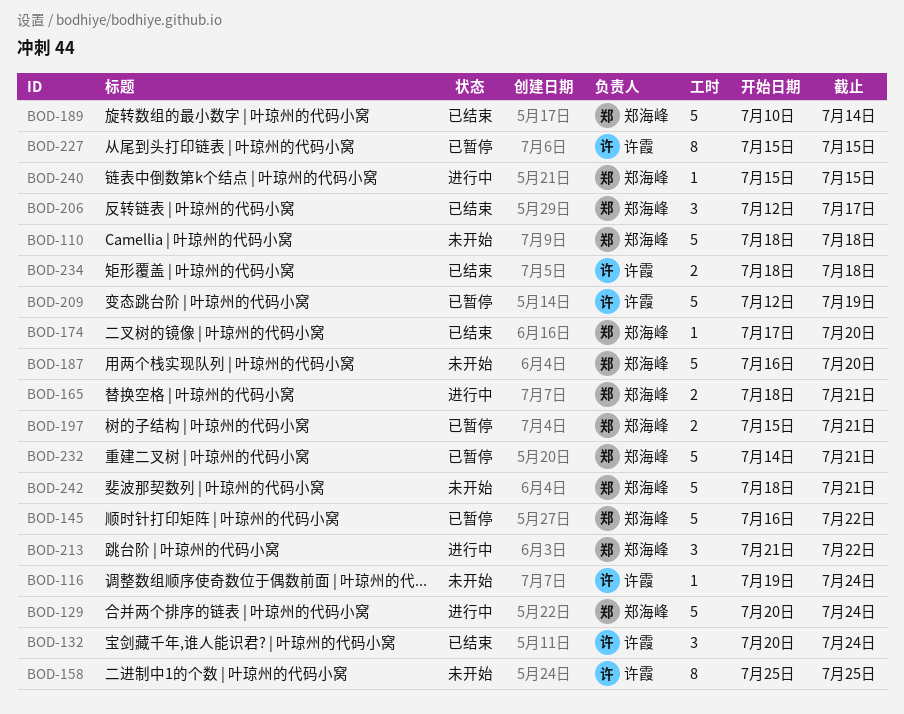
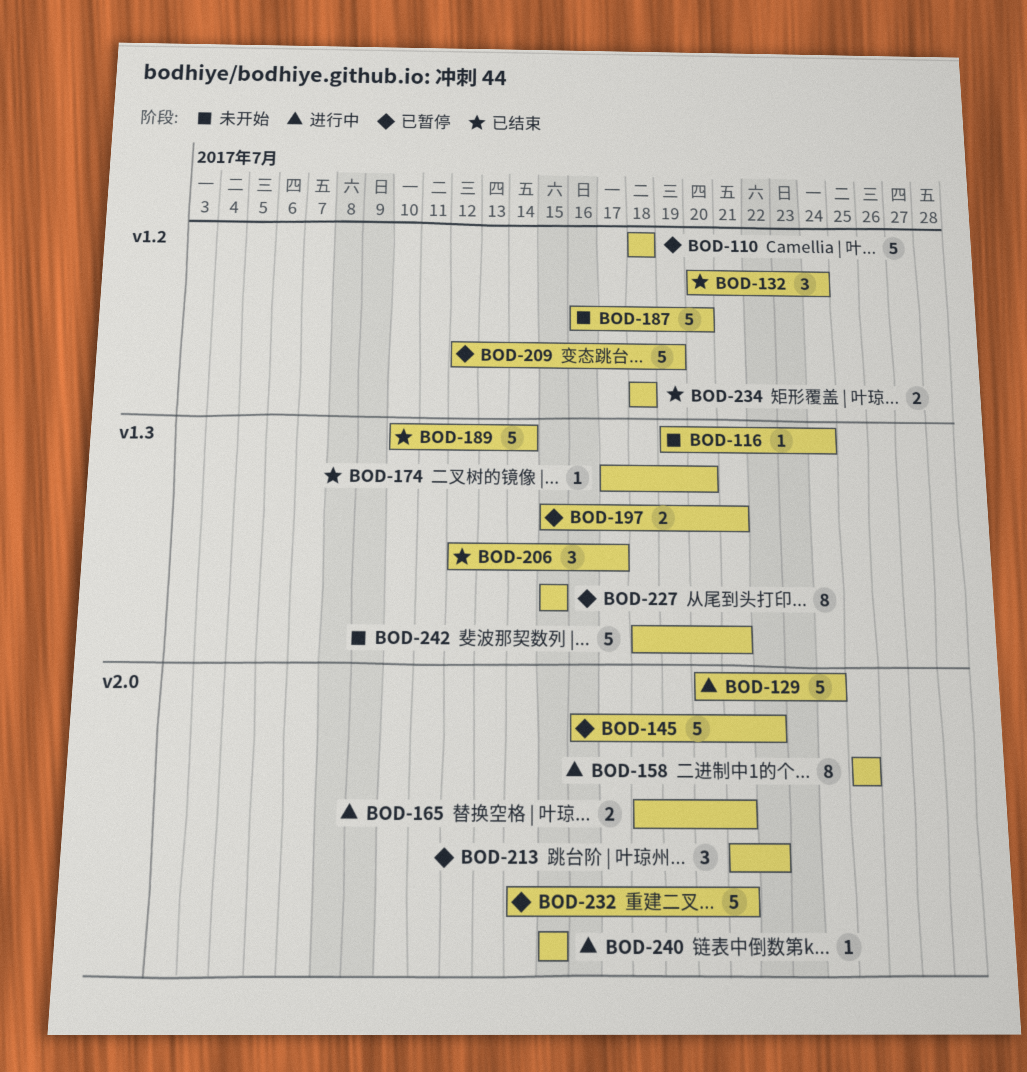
BOD-110, status: 未开始 -> 已暂停
BOD-158, status: 未开始 -> 进行中
BOD-213, status: 进行中 -> 已暂停

